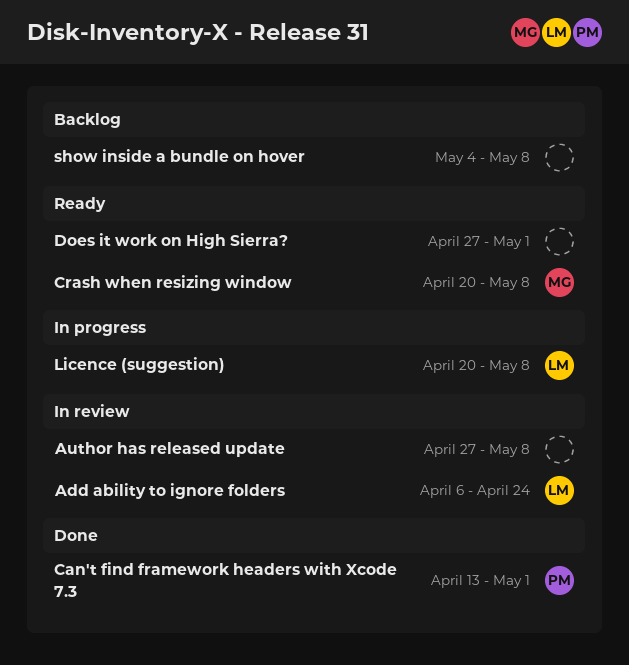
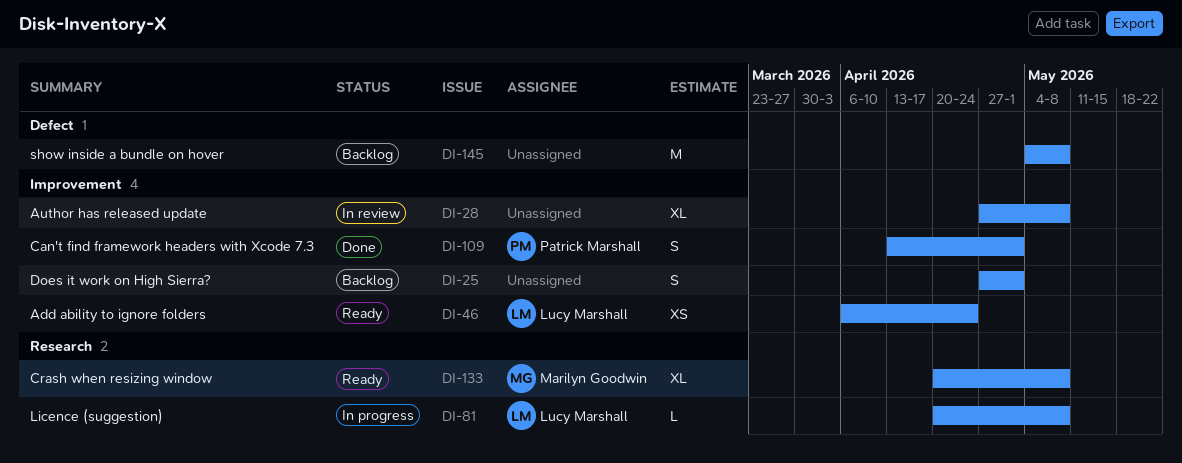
Add ability to ignore folders, status: In review -> Ready
Does it work on High Sierra?, status: Ready -> Backlog

